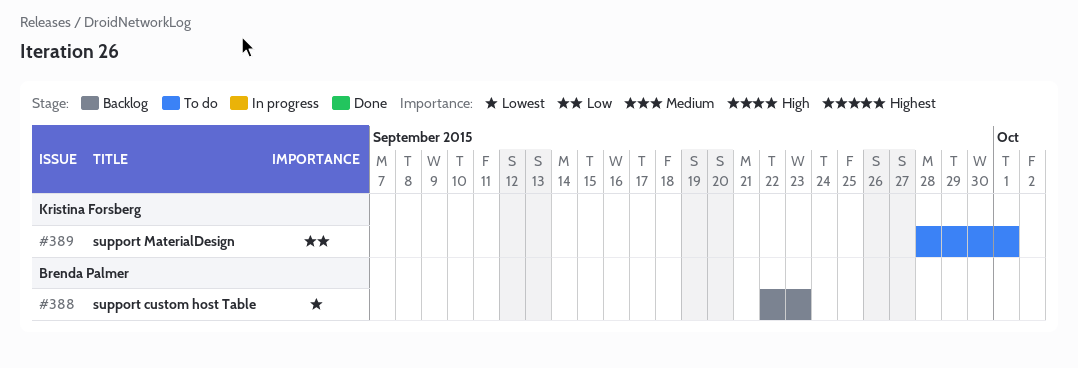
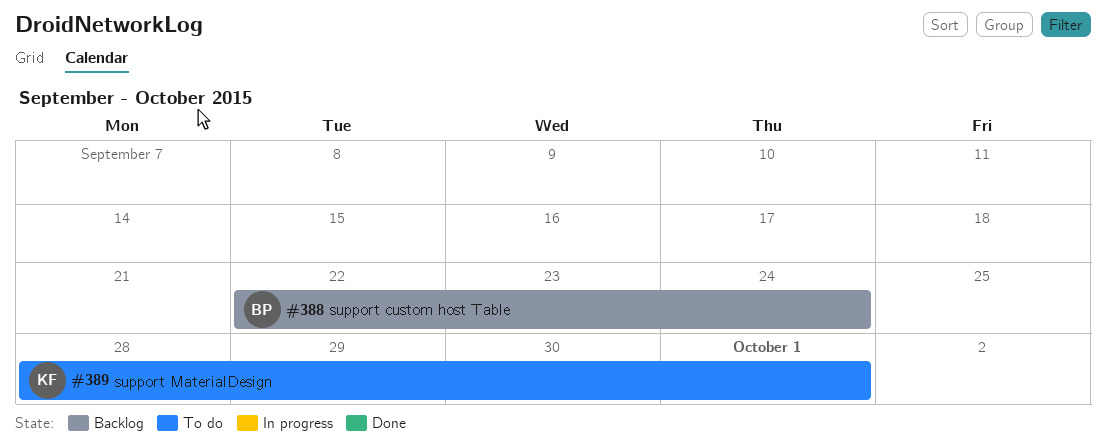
#388, due: Sep 23 -> Sep 24

